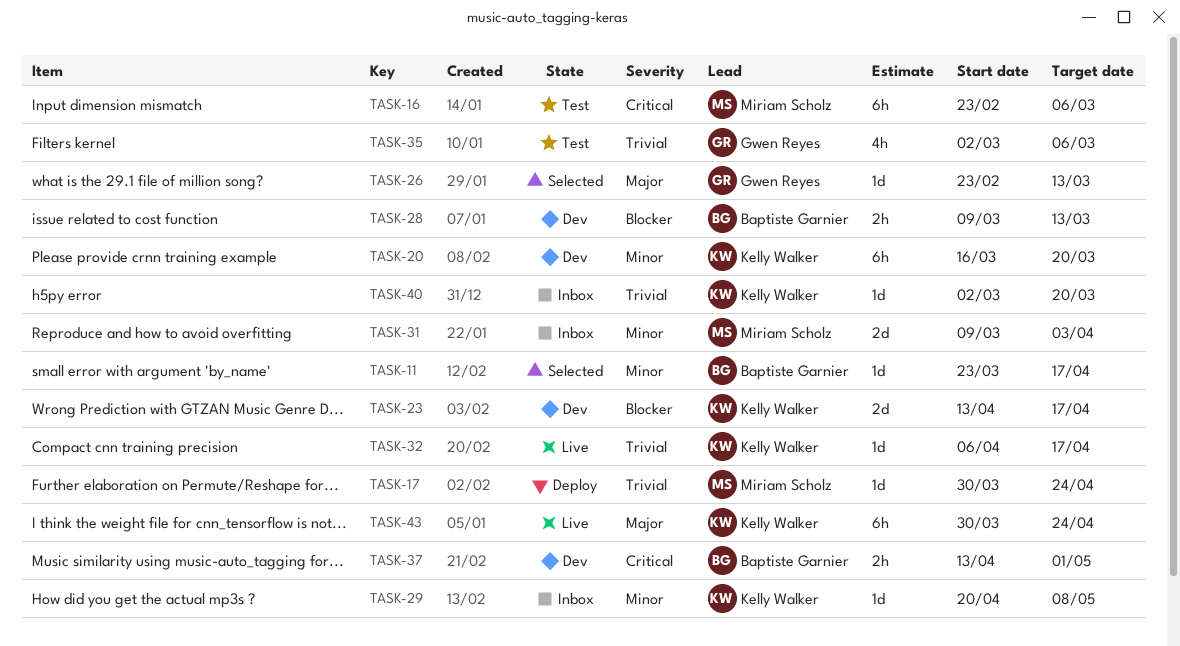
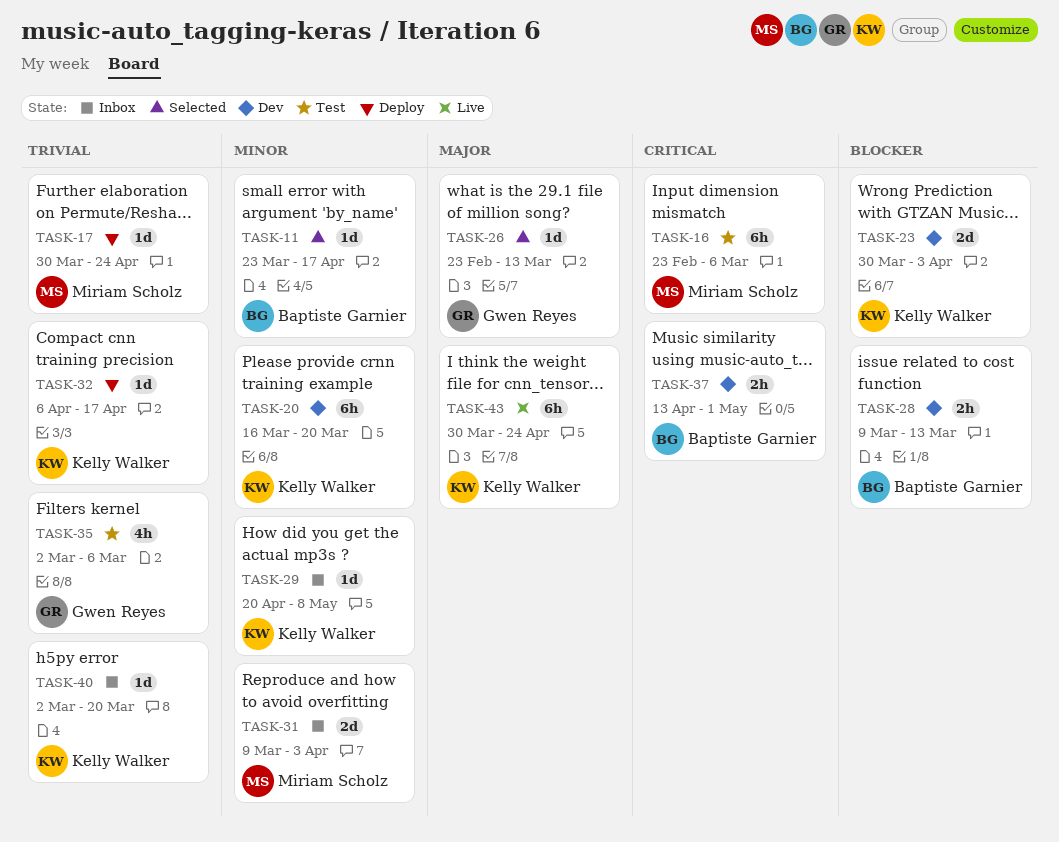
TASK-23, start: Apr 13 -> Mar 30
TASK-23, due: Apr 17 -> Apr 3
TASK-32, status: Live -> Deploy

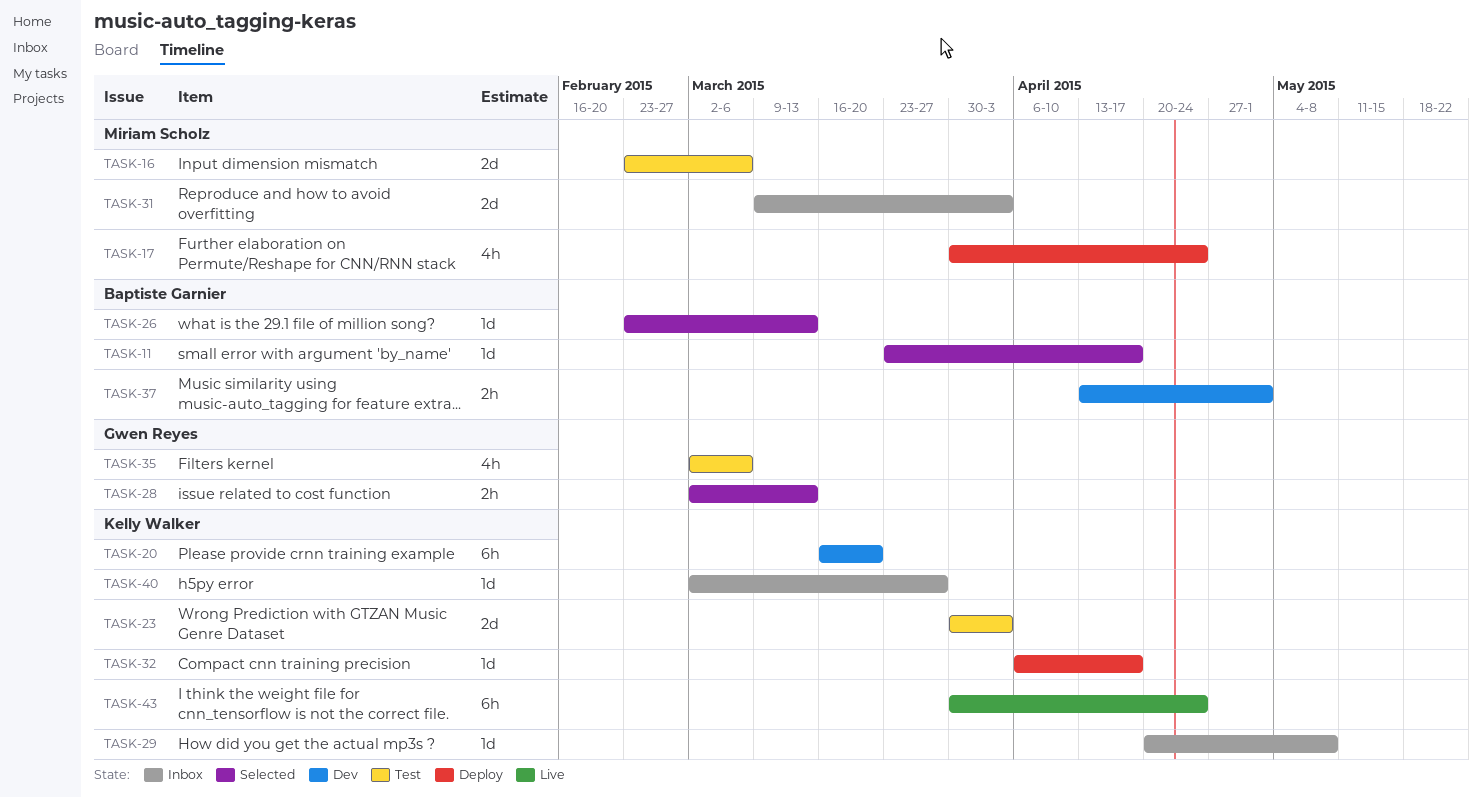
TASK-16, estimate: 6h -> 2d
TASK-17, estimate: 1d -> 4h
TASK-23, status: Dev -> Test
TASK-26, owner: Gwen Reyes -> Baptiste Garnier
TASK-28, status: Dev -> Selected
TASK-28, owner: Baptiste Garnier -> Gwen Reyes
TASK-28, start: Mar 9 -> Mar 2
TASK-40, due: Mar 20 -> Mar 27

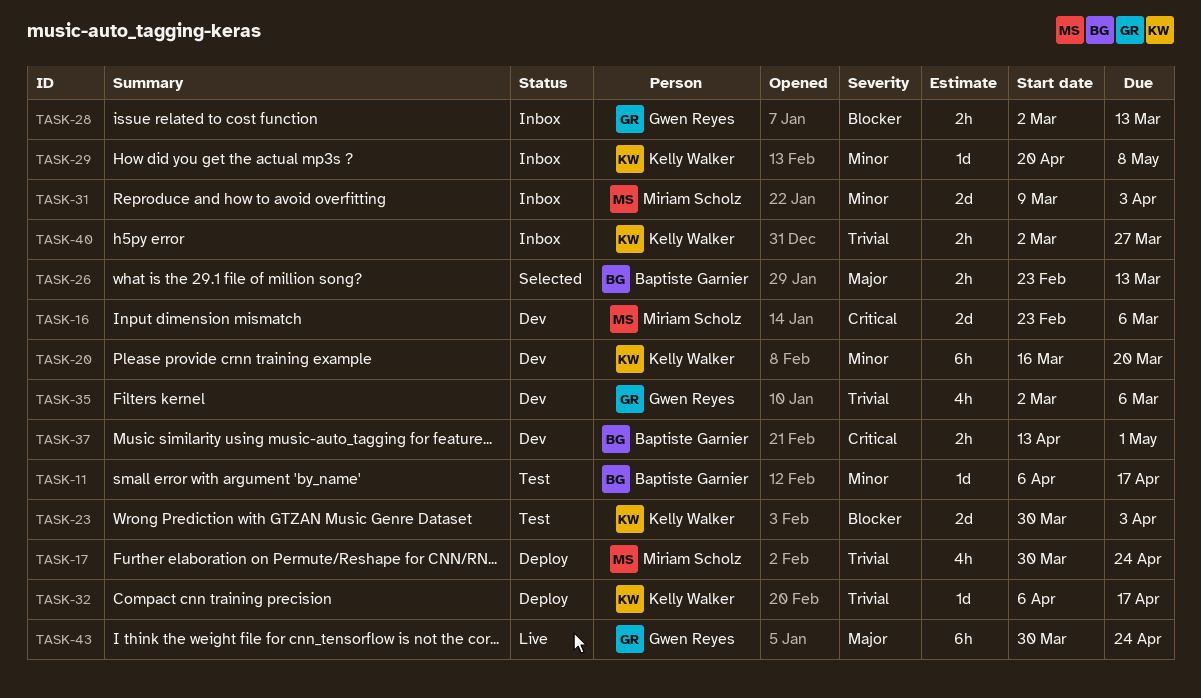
TASK-11, status: Selected -> Test
TASK-11, start: Mar 23 -> Apr 6
TASK-16, status: Test -> Dev
TASK-26, estimate: 1d -> 2h
TASK-28, status: Selected -> Inbox
TASK-35, status: Test -> Dev
TASK-40, estimate: 1d -> 2h
TASK-43, owner: Kelly Walker -> Gwen Reyes

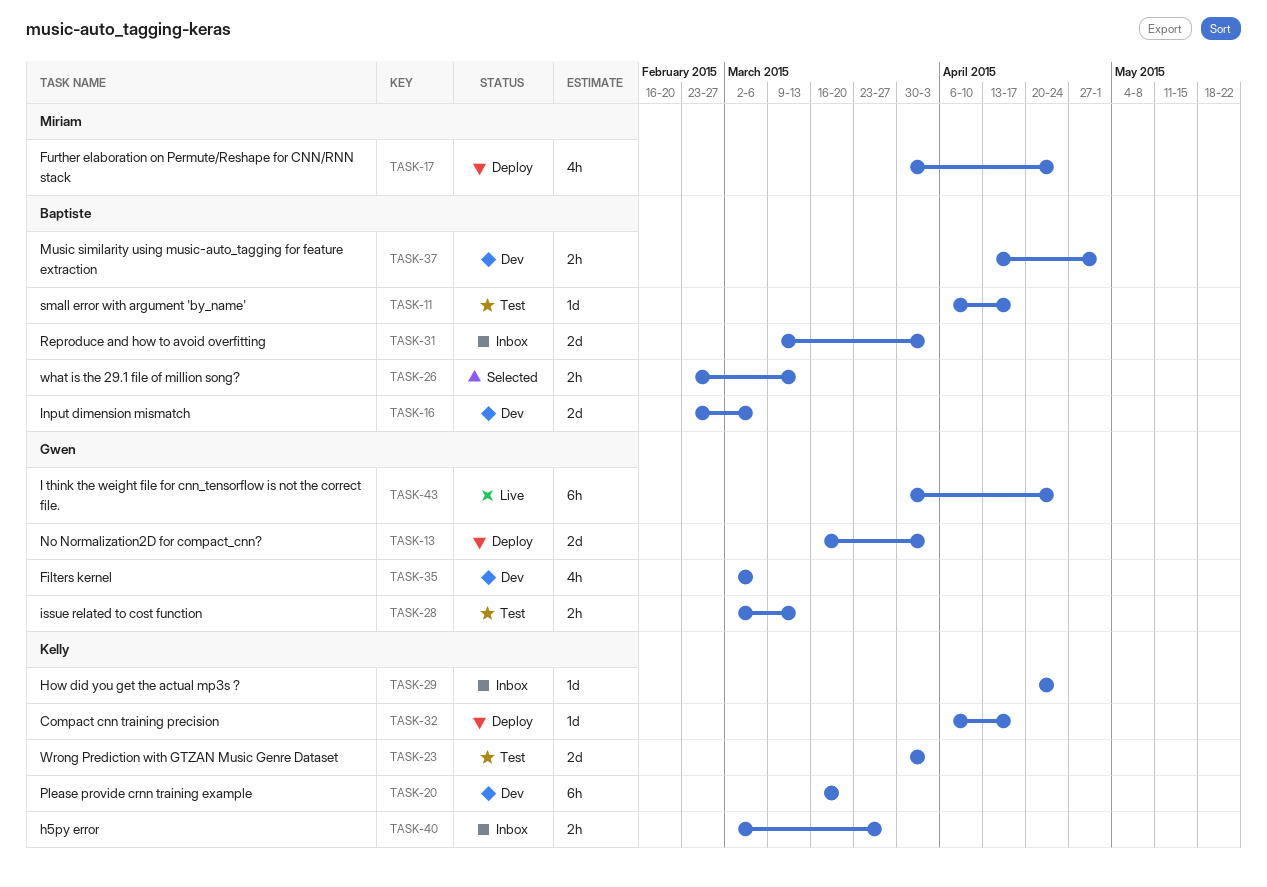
TASK-13: none -> present
TASK-16, owner: Miriam Scholz -> Baptiste Garnier
TASK-28, status: Inbox -> Test
TASK-29, due: May 8 -> Apr 24
TASK-31, owner: Miriam Scholz -> Baptiste Garnier

